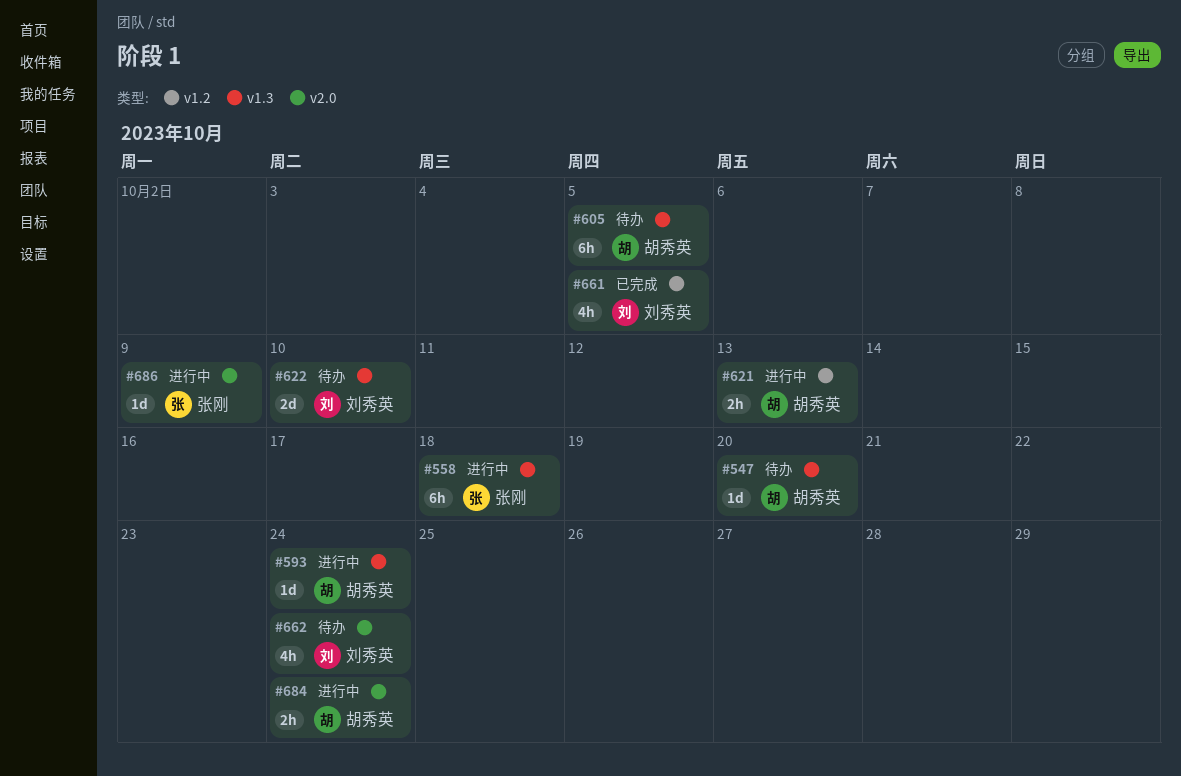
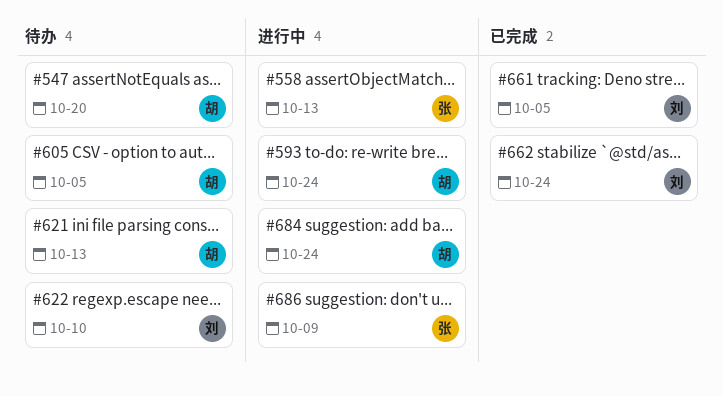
#558, due: Oct 18 -> Oct 13
#621, status: 进行中 -> 待办
#662, status: 待办 -> 已完成

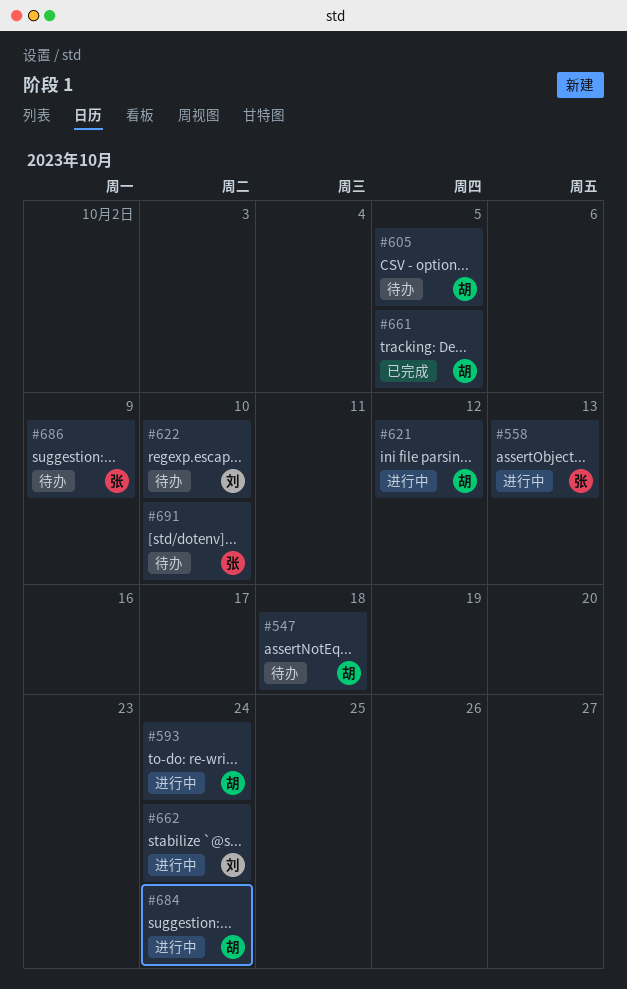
#547, due: Oct 20 -> Oct 18
#621, status: 待办 -> 进行中
#621, due: Oct 13 -> Oct 12
#661, owner: 刘 -> 胡
#662, status: 已完成 -> 进行中
#686, status: 进行中 -> 待办
#691: none -> present

